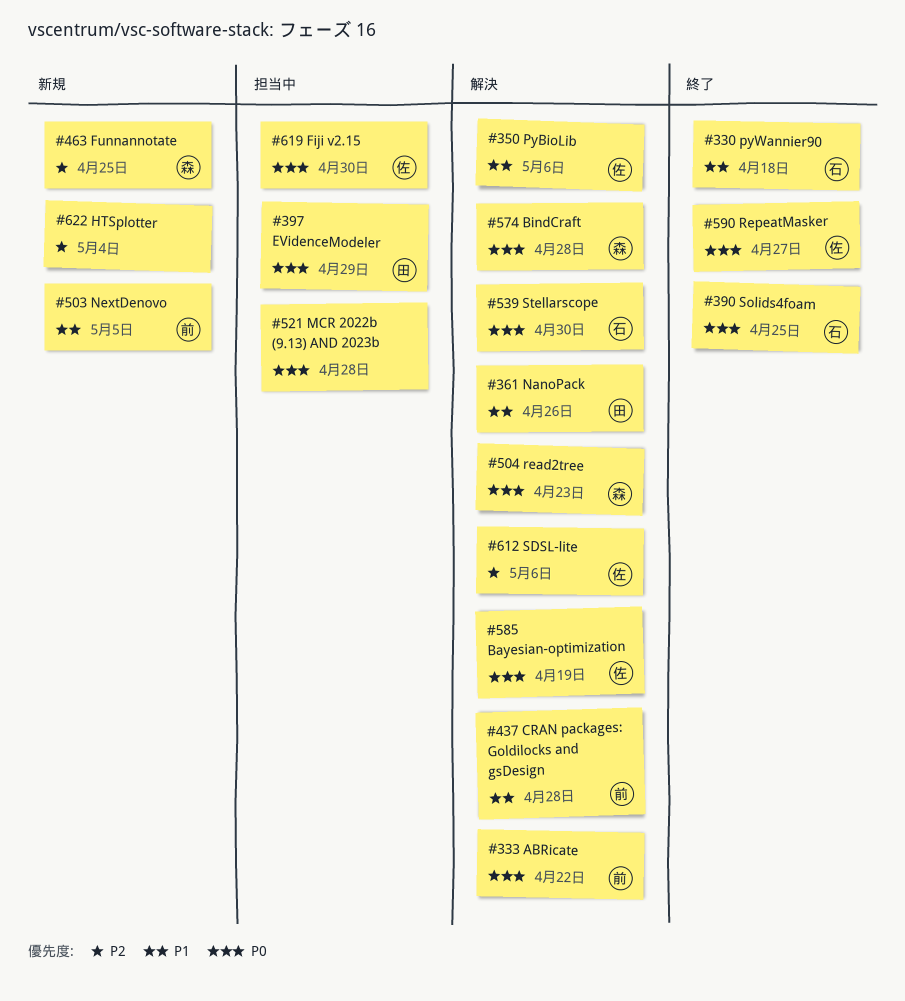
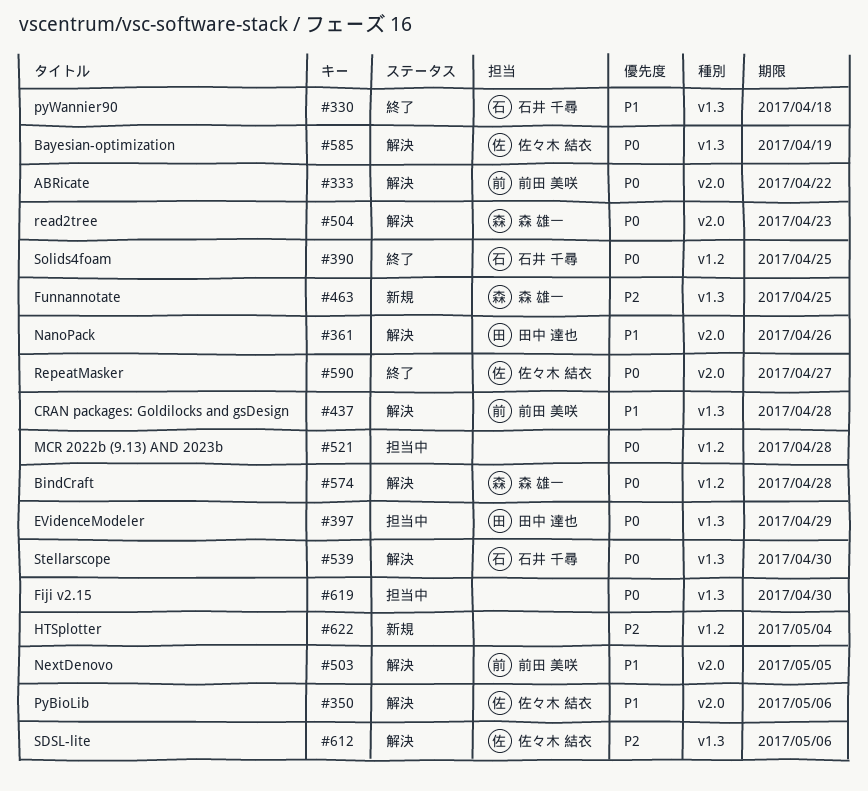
#503, status: 新規 -> 解決
#619, owner: 佐々木 結衣 -> none

